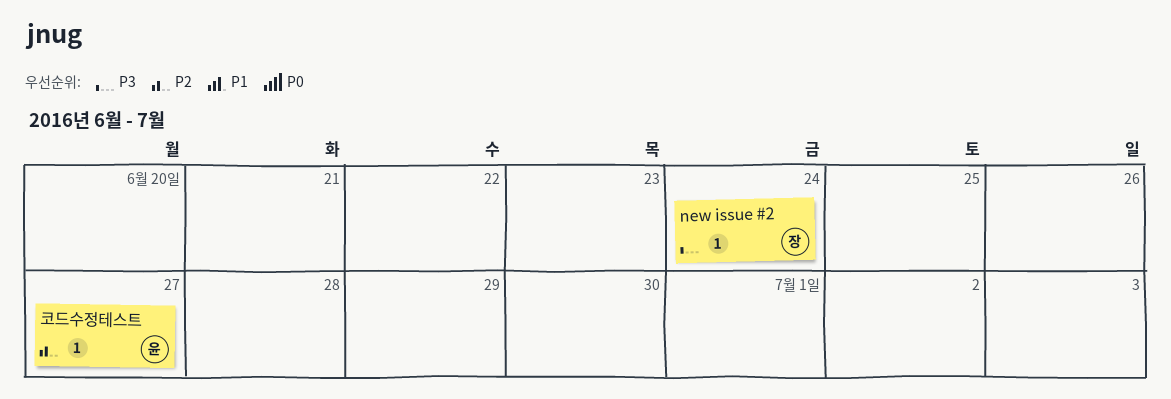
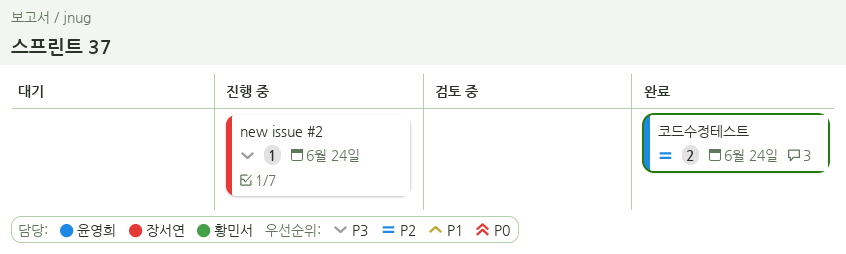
코드수정테스트, estimate: 1 -> 2
코드수정테스트, due: Jun 27 -> Jun 24

